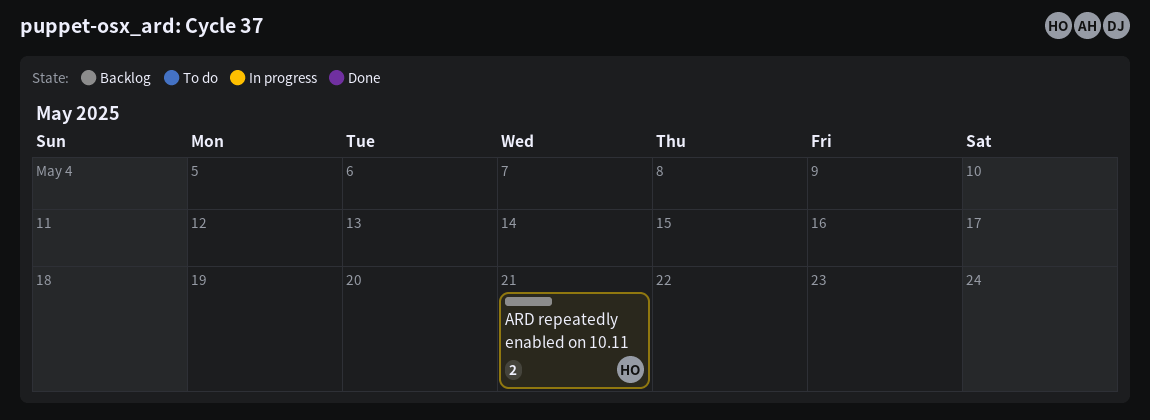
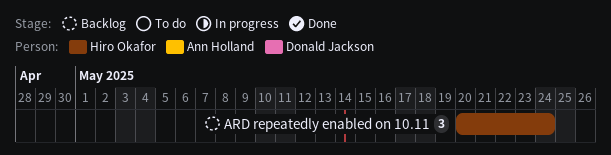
ARD repeatedly enabled on 10.11, estimate: 2 -> 3
ARD repeatedly enabled on 10.11, due: May 21 -> May 24

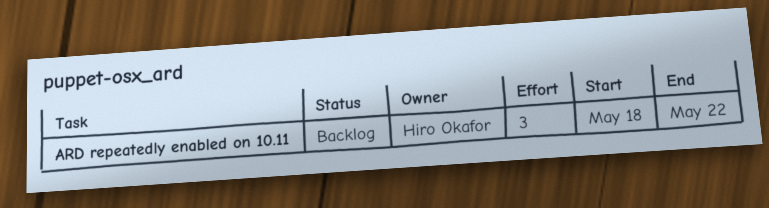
ARD repeatedly enabled on 10.11, start: May 20 -> May 18
ARD repeatedly enabled on 10.11, due: May 24 -> May 22

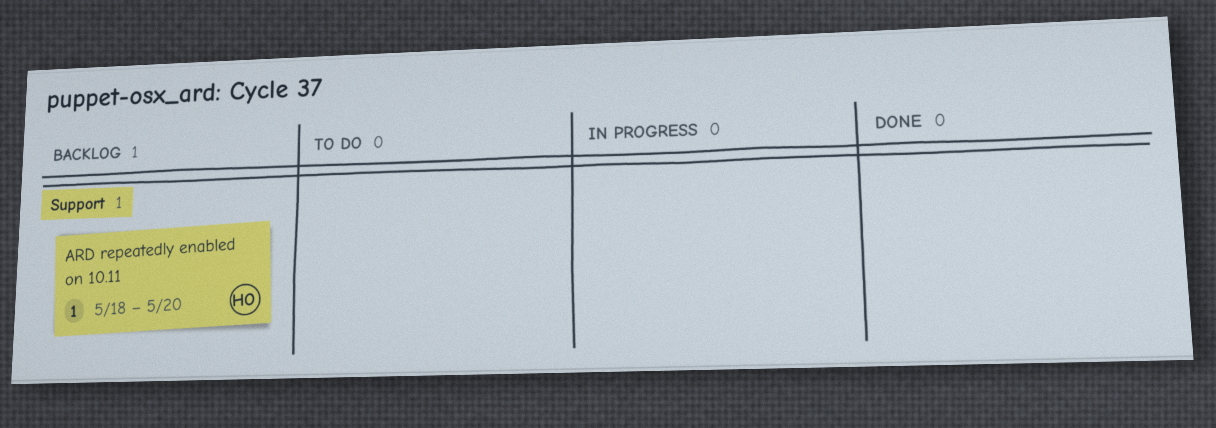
ARD repeatedly enabled on 10.11, estimate: 3 -> 1
ARD repeatedly enabled on 10.11, due: May 22 -> May 20

